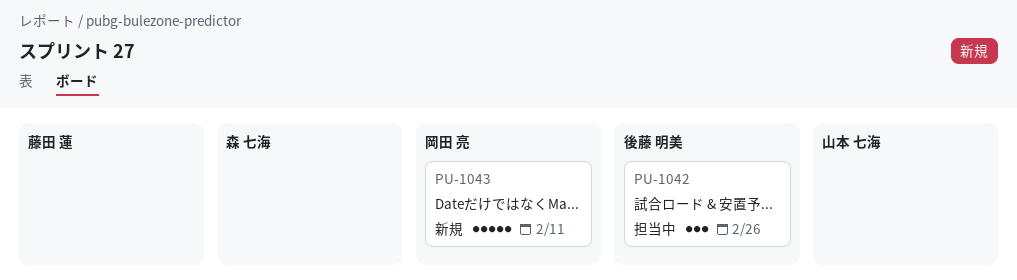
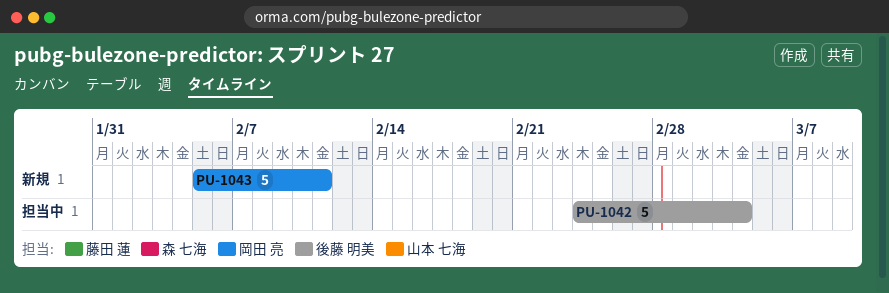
PU-1042, estimate: 3 -> 5
PU-1042, due: Feb 26 -> Mar 4

